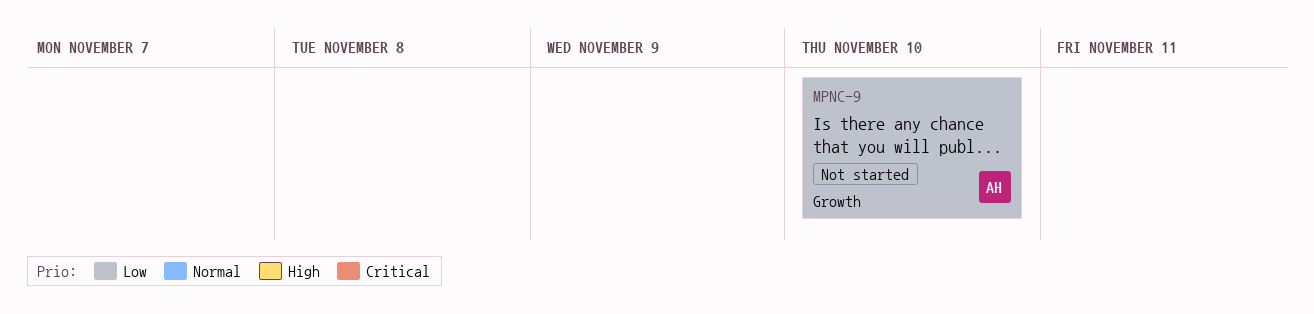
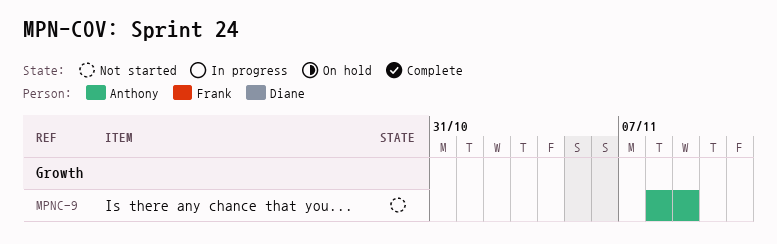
MPNC-9, due: Nov 10 -> Nov 9

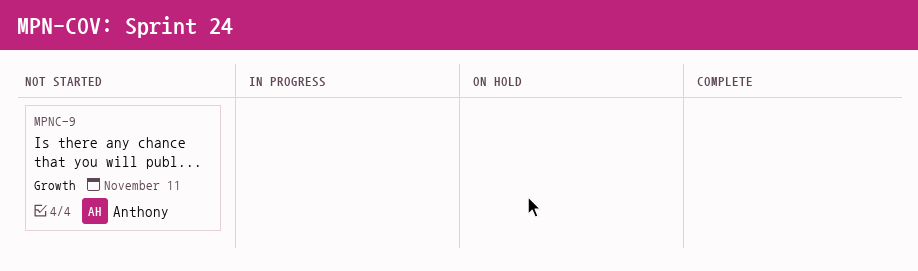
MPNC-9, due: Nov 9 -> Nov 11

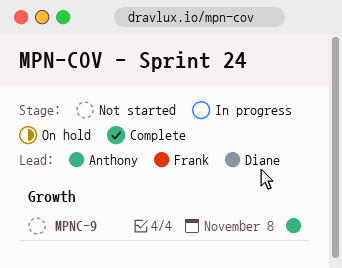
MPNC-9, due: Nov 11 -> Nov 8

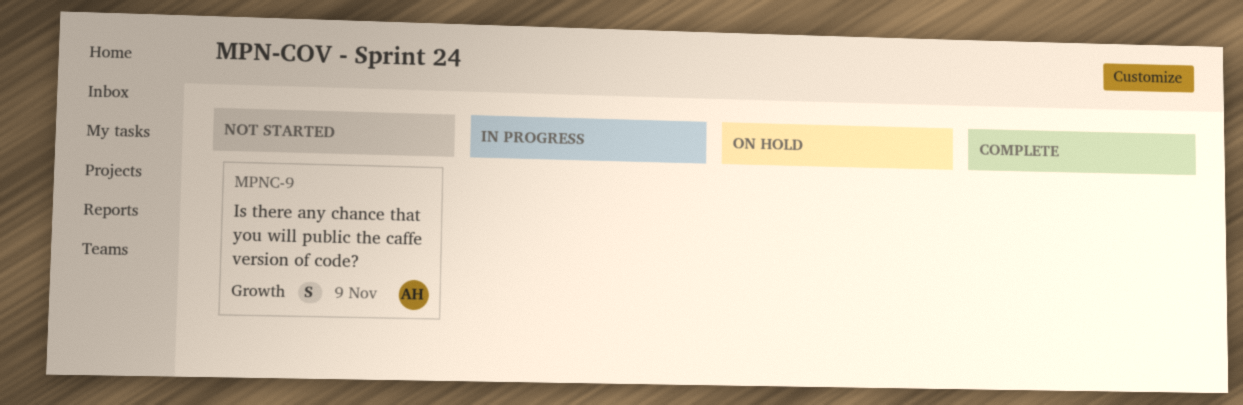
MPNC-9, due: Nov 8 -> Nov 9

